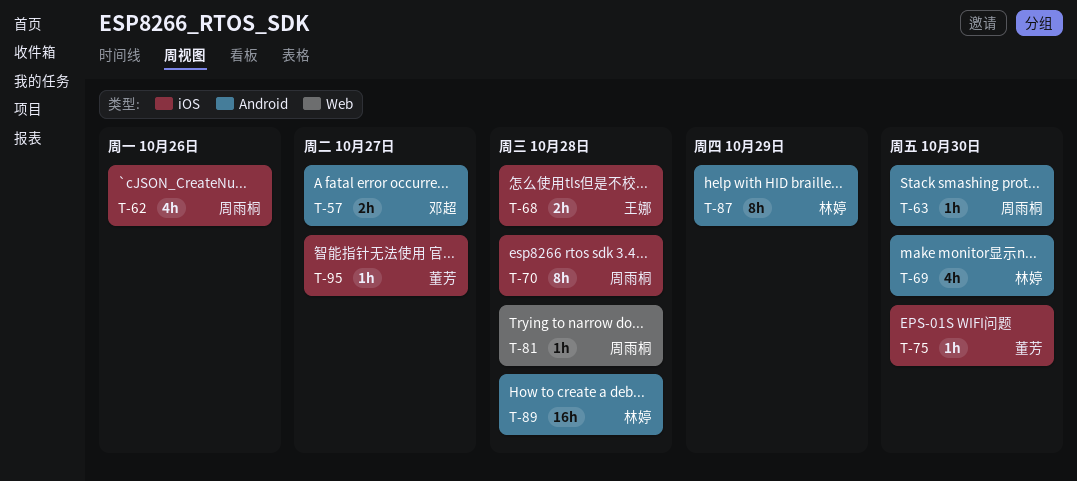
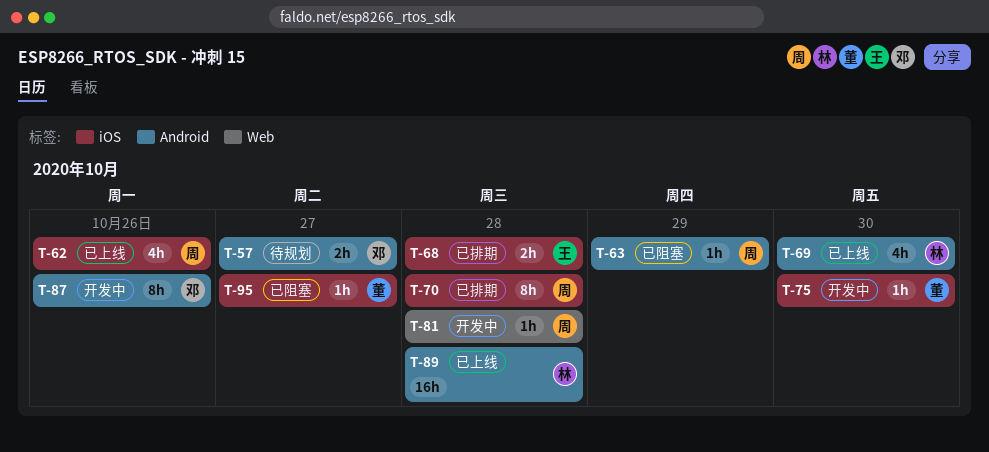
T-63, due: Oct 30 -> Oct 29
T-87, owner: 林婷 -> 邓超
T-87, due: Oct 29 -> Oct 26

